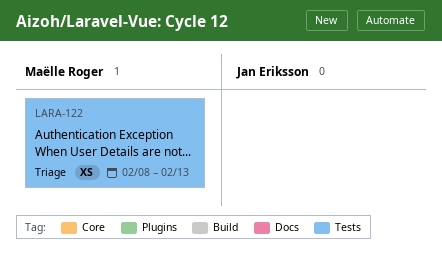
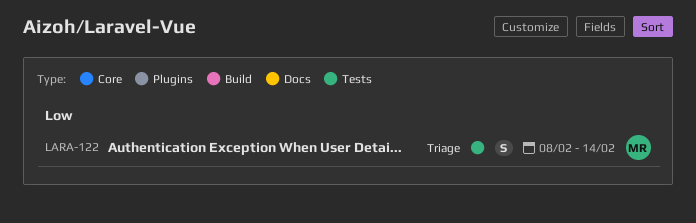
LARA-122, estimate: XS -> S
LARA-122, due: Feb 13 -> Feb 14

